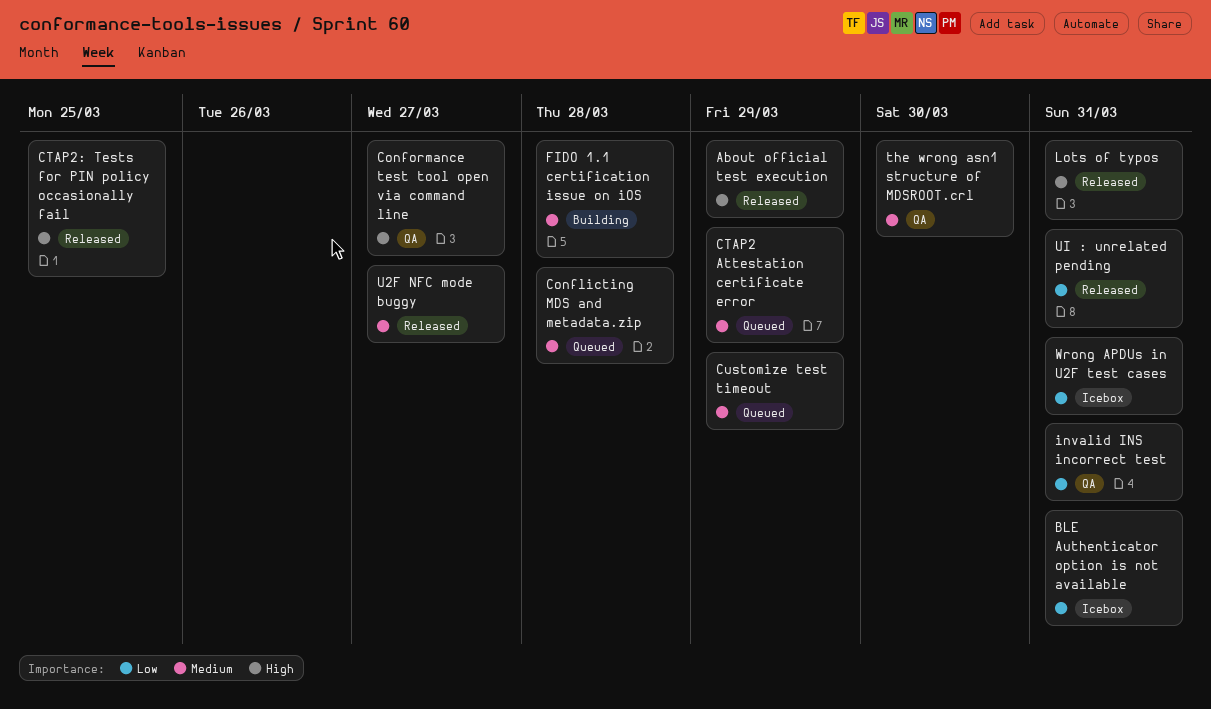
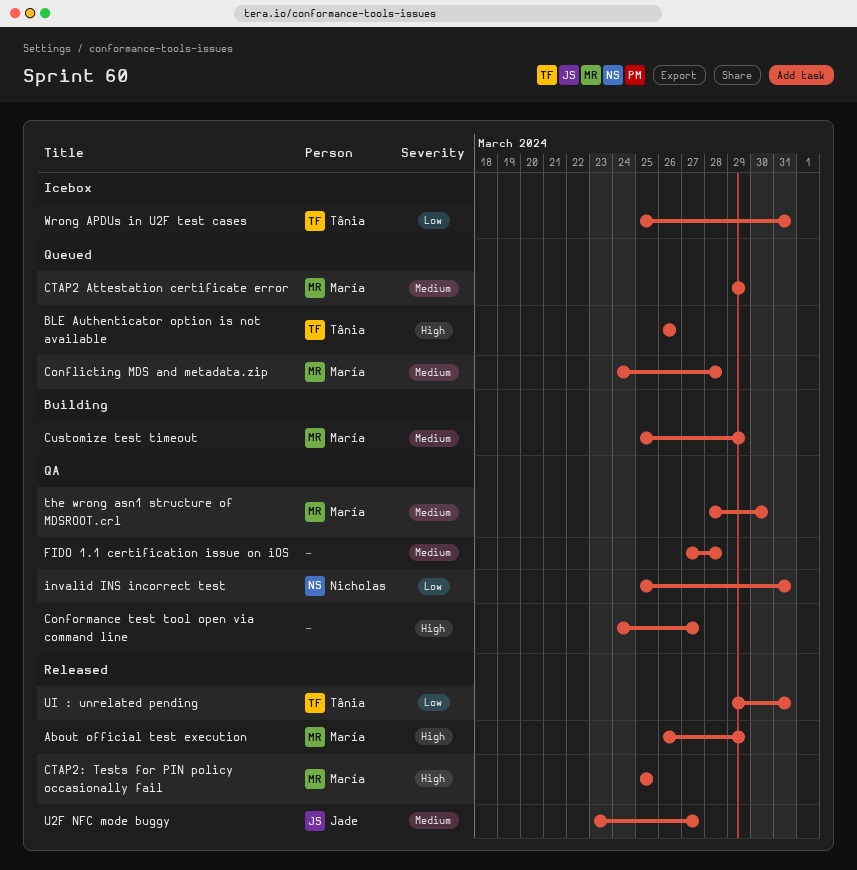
BLE Authenticator option is not available, status: Icebox -> Queued
BLE Authenticator option is not available, priority: Low -> High
BLE Authenticator option is not available, due: Mar 31 -> Mar 26
Customize test timeout, status: Queued -> Building
FIDO 1.1 certification issue on iOS, status: Building -> QA
Lots of typos: present -> none

